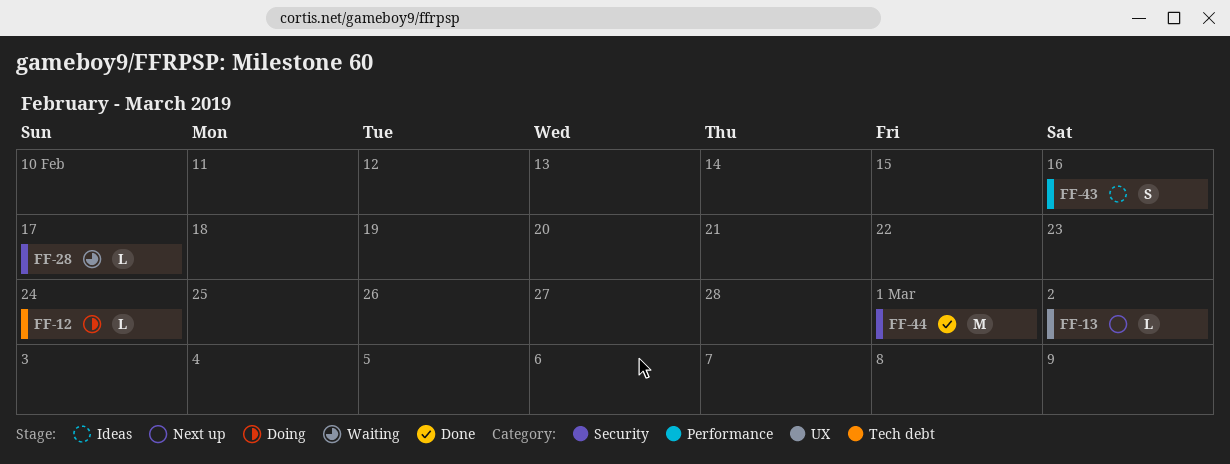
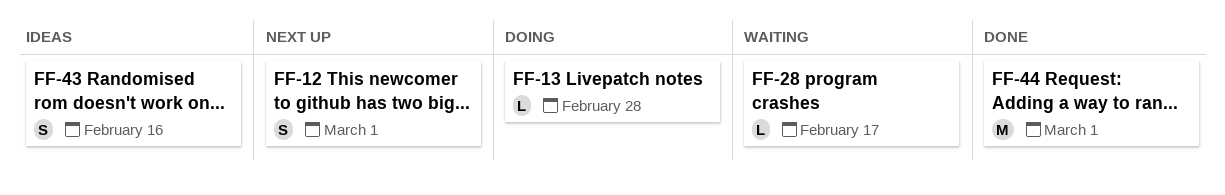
FF-12, status: Doing -> Next up
FF-12, estimate: L -> S
FF-12, due: Feb 24 -> Mar 1
FF-13, status: Next up -> Doing
FF-13, due: Mar 2 -> Feb 28

